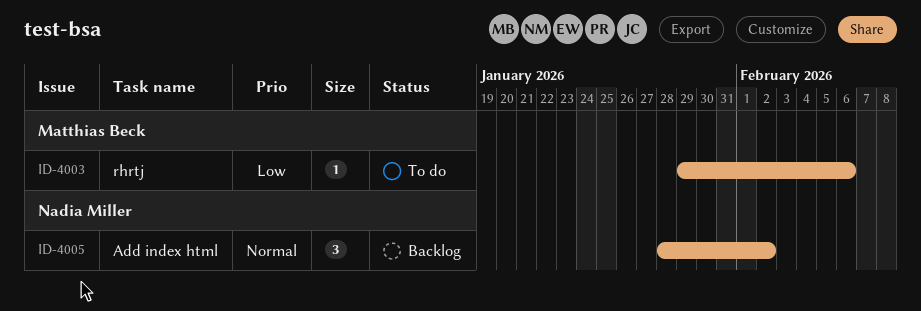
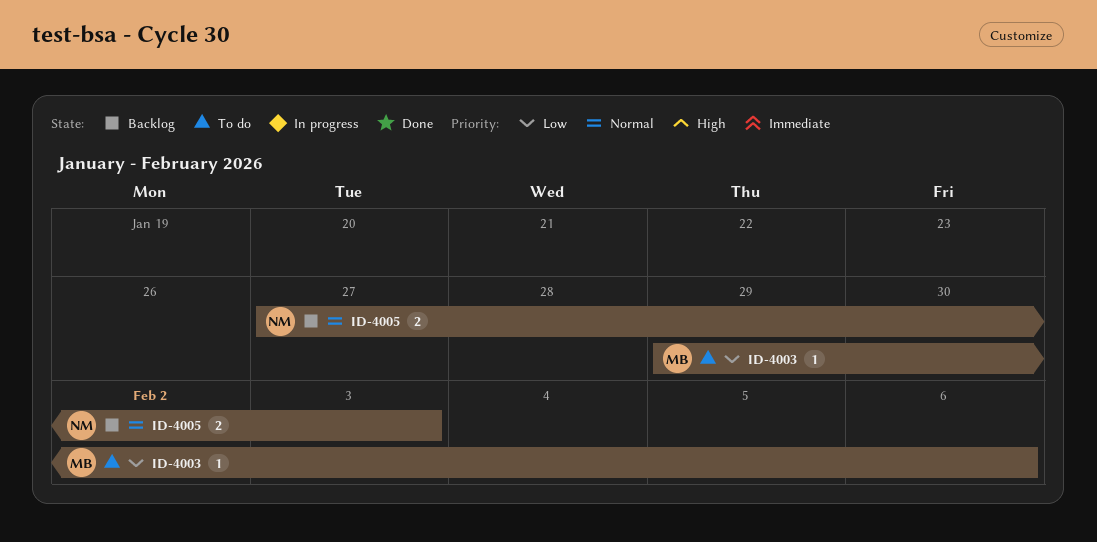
ID-4005, estimate: 3 -> 2
ID-4005, start: Jan 28 -> Jan 27
ID-4005, due: Feb 2 -> Feb 3

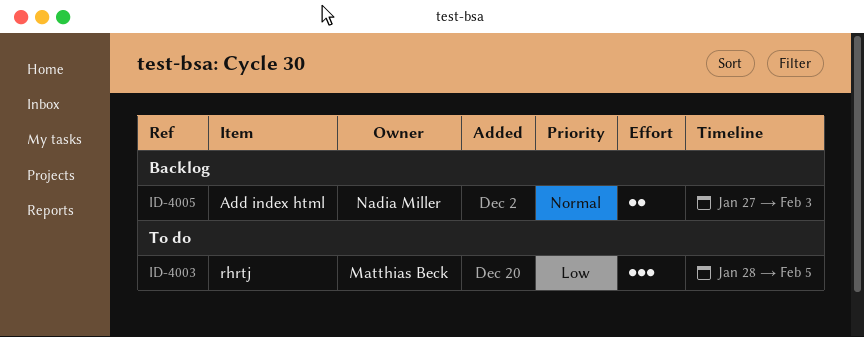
ID-4003, estimate: 1 -> 3
ID-4003, start: Jan 29 -> Jan 28
ID-4003, due: Feb 6 -> Feb 5

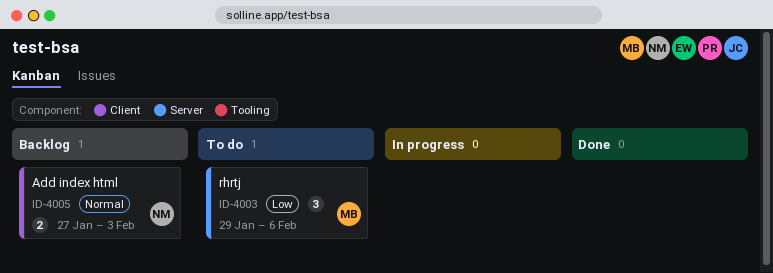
ID-4003, start: Jan 28 -> Jan 29
ID-4003, due: Feb 5 -> Feb 6

